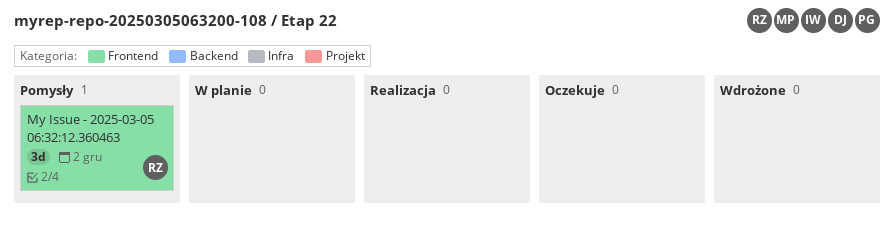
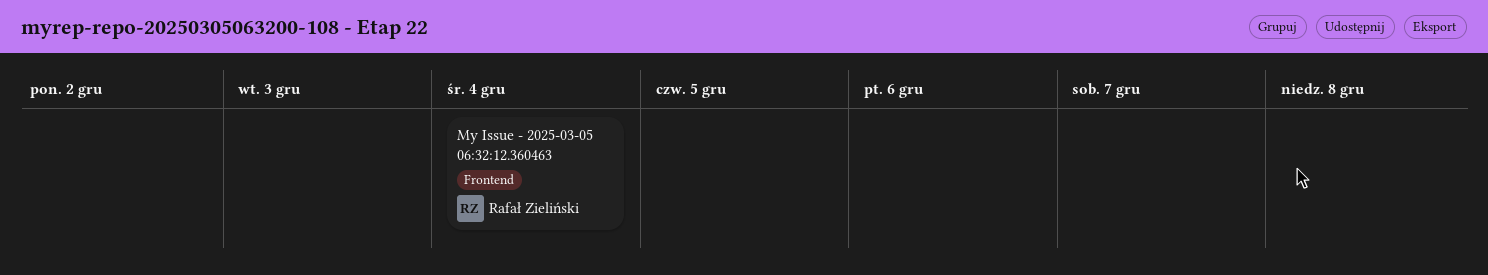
My Issue - 2025-03-05 06:32:12.360463, due: Dec 2 -> Dec 4

